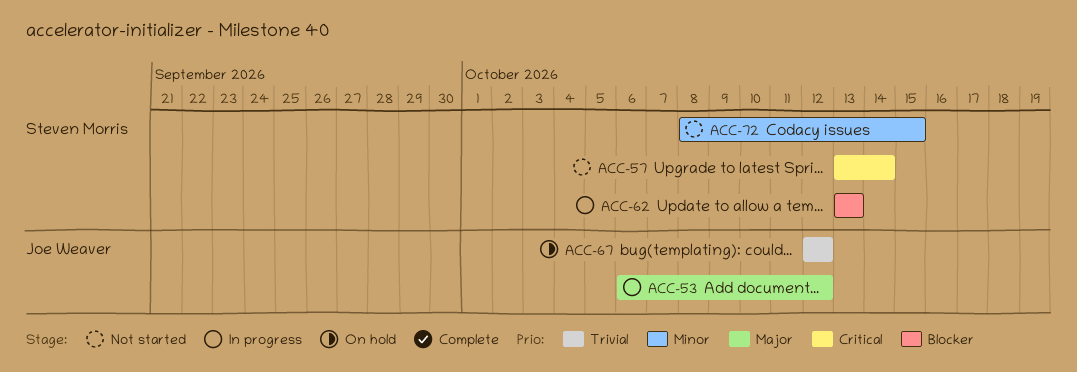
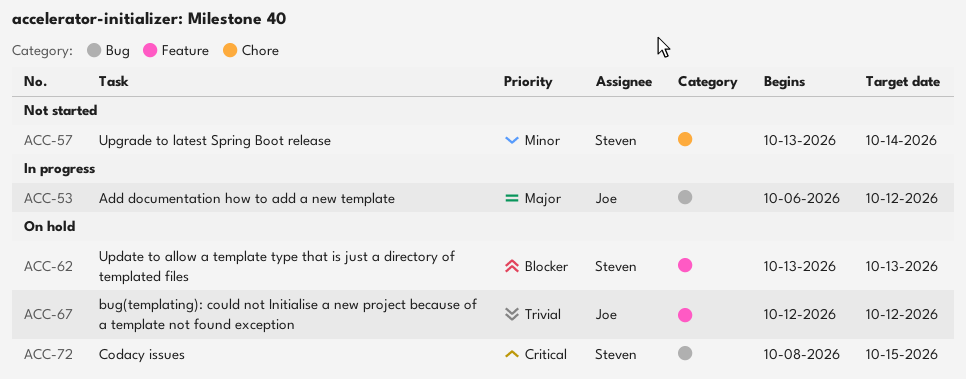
ACC-57, priority: Critical -> Minor
ACC-62, status: In progress -> On hold
ACC-72, status: Not started -> On hold
ACC-72, priority: Minor -> Critical

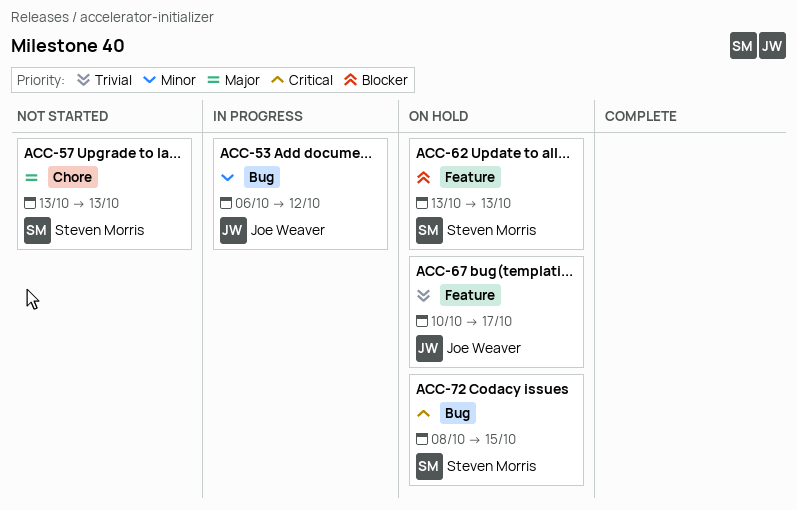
ACC-53, priority: Major -> Minor
ACC-57, priority: Minor -> Major
ACC-57, due: Oct 14 -> Oct 13
ACC-67, start: Oct 12 -> Oct 10
ACC-67, due: Oct 12 -> Oct 17

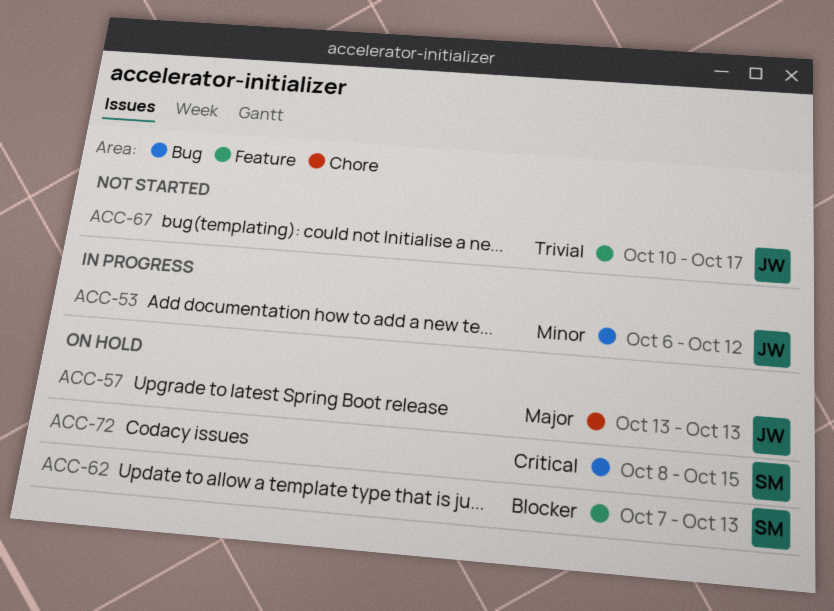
ACC-57, status: Not started -> On hold
ACC-57, owner: Steven Morris -> Joe Weaver
ACC-62, start: Oct 13 -> Oct 7
ACC-67, status: On hold -> Not started

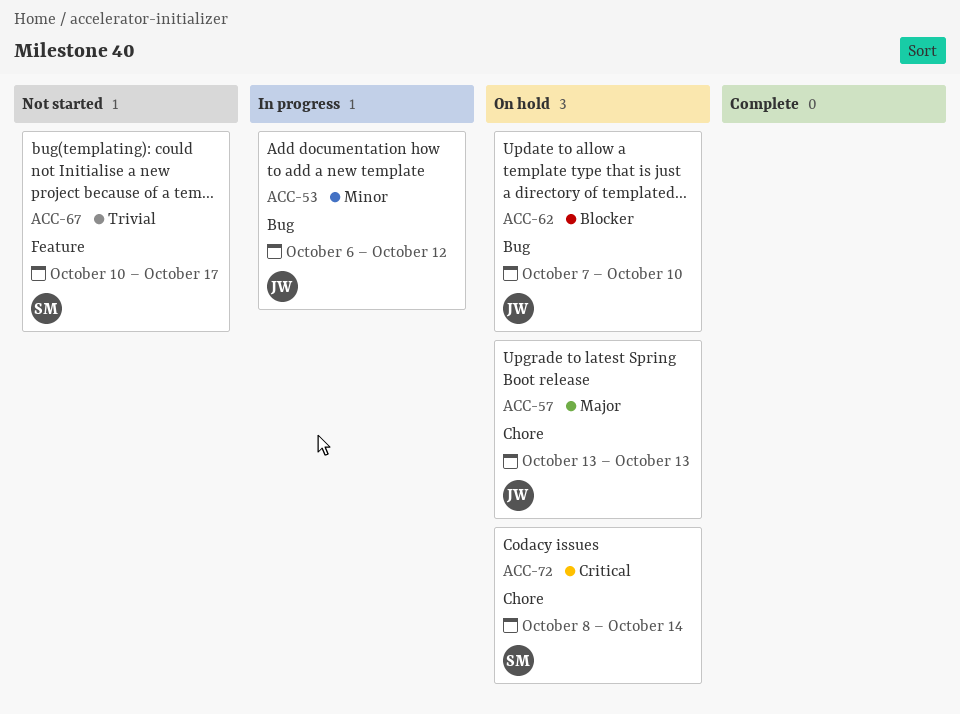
ACC-62, owner: SM -> JW
ACC-62, label: Feature -> Bug
ACC-62, due: Oct 13 -> Oct 10
ACC-67, owner: JW -> SM
ACC-72, label: Bug -> Chore
ACC-72, due: Oct 15 -> Oct 14

